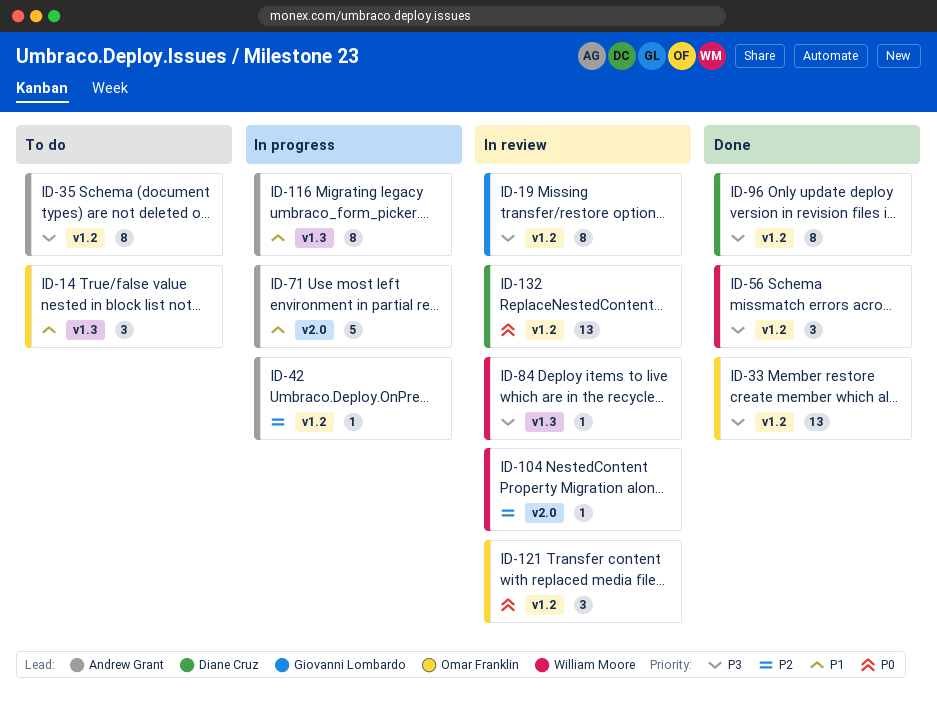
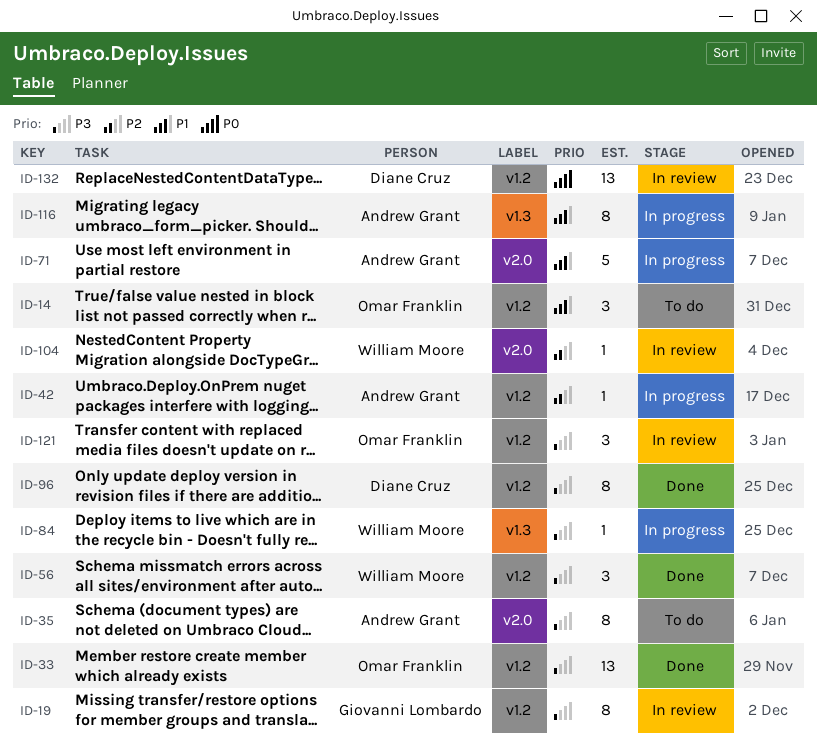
ID-14, label: v1.3 -> v1.2
ID-35, label: v1.2 -> v2.0
ID-84, status: In review -> In progress
ID-121, priority: P0 -> P3

